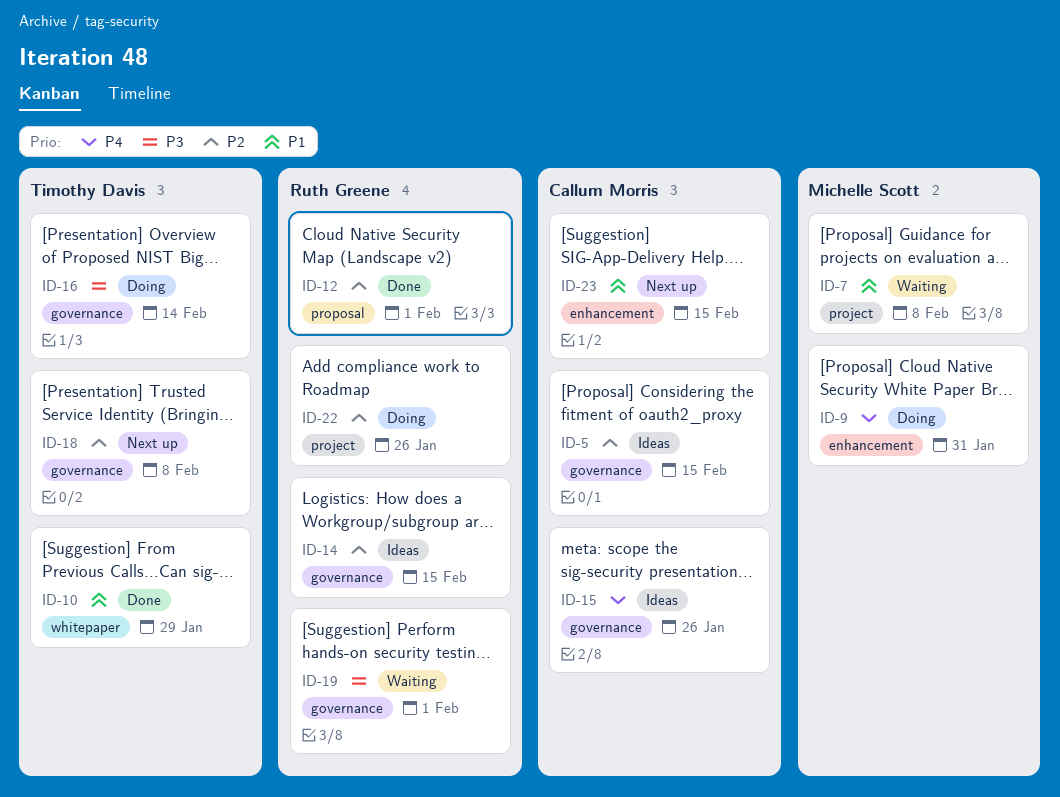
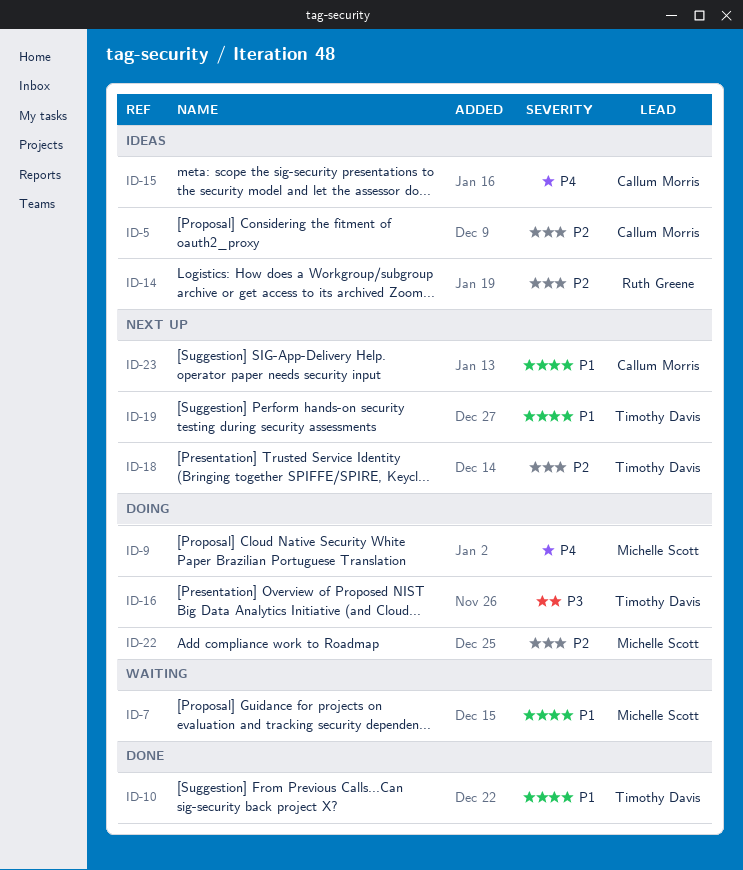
ID-12: present -> none
ID-19, status: Waiting -> Next up
ID-19, owner: Ruth Greene -> Timothy Davis
ID-19, priority: P3 -> P1
ID-22, owner: Ruth Greene -> Michelle Scott

